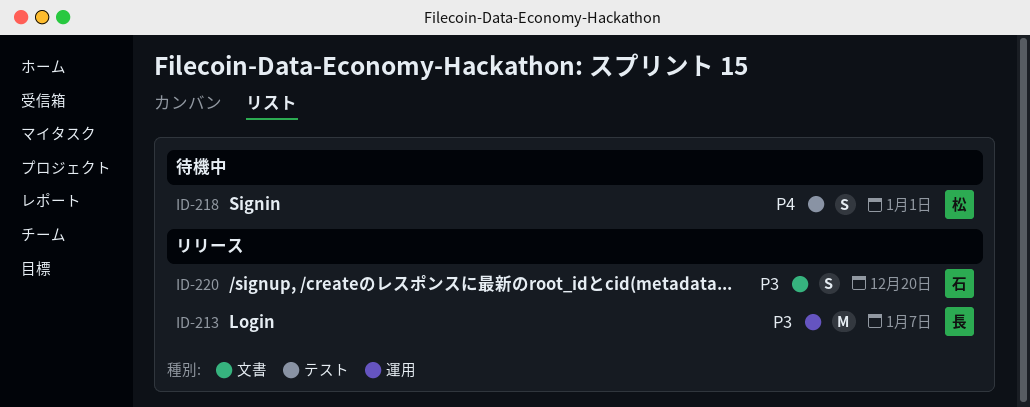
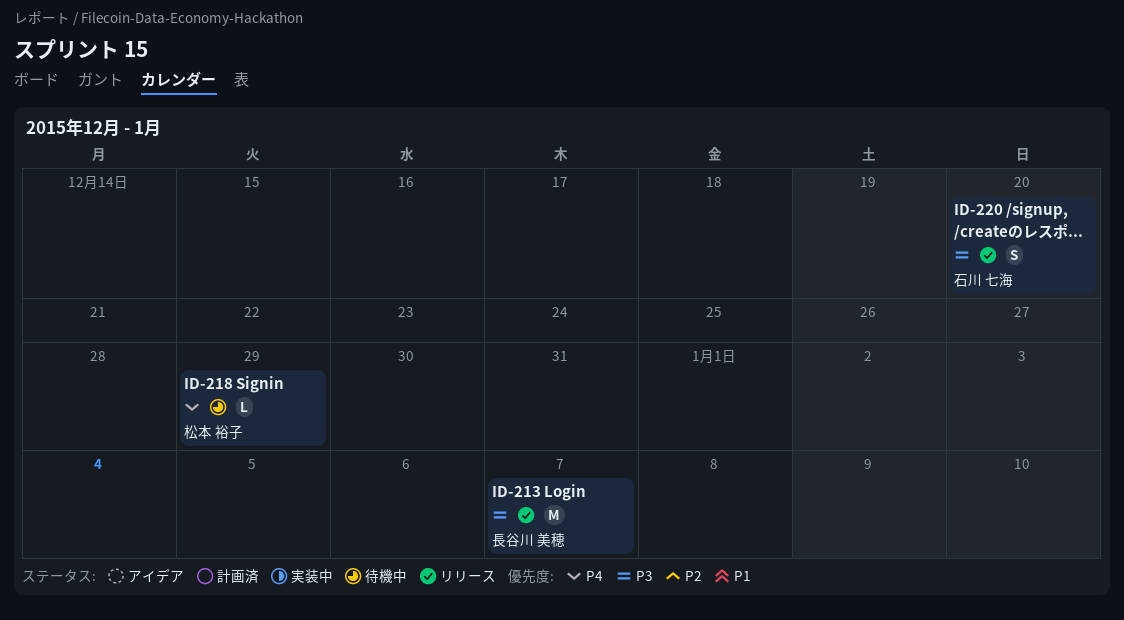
ID-218, estimate: S -> L
ID-218, due: Jan 1 -> Dec 29

